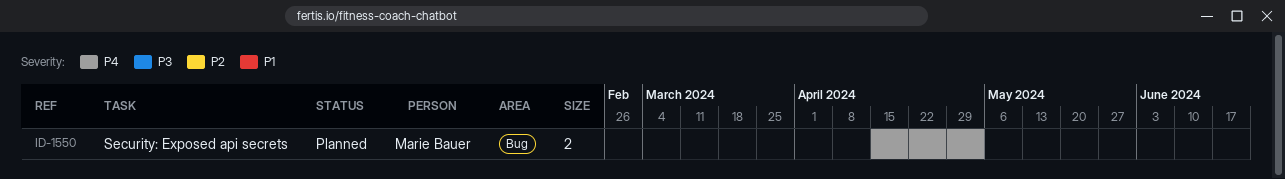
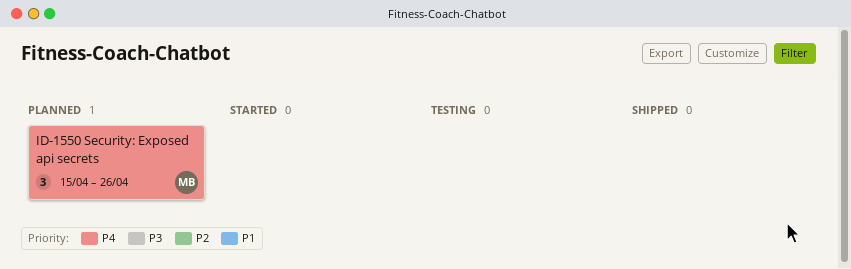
ID-1550, estimate: 2 -> 3
ID-1550, due: May 3 -> Apr 26

